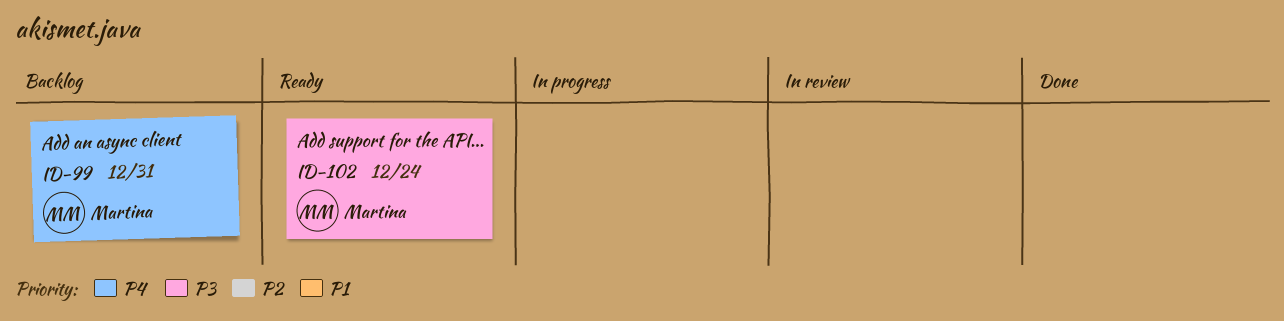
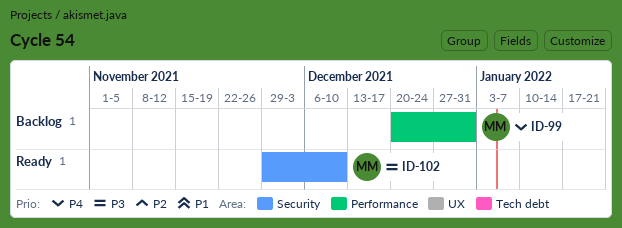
ID-102, due: Dec 24 -> Dec 10

